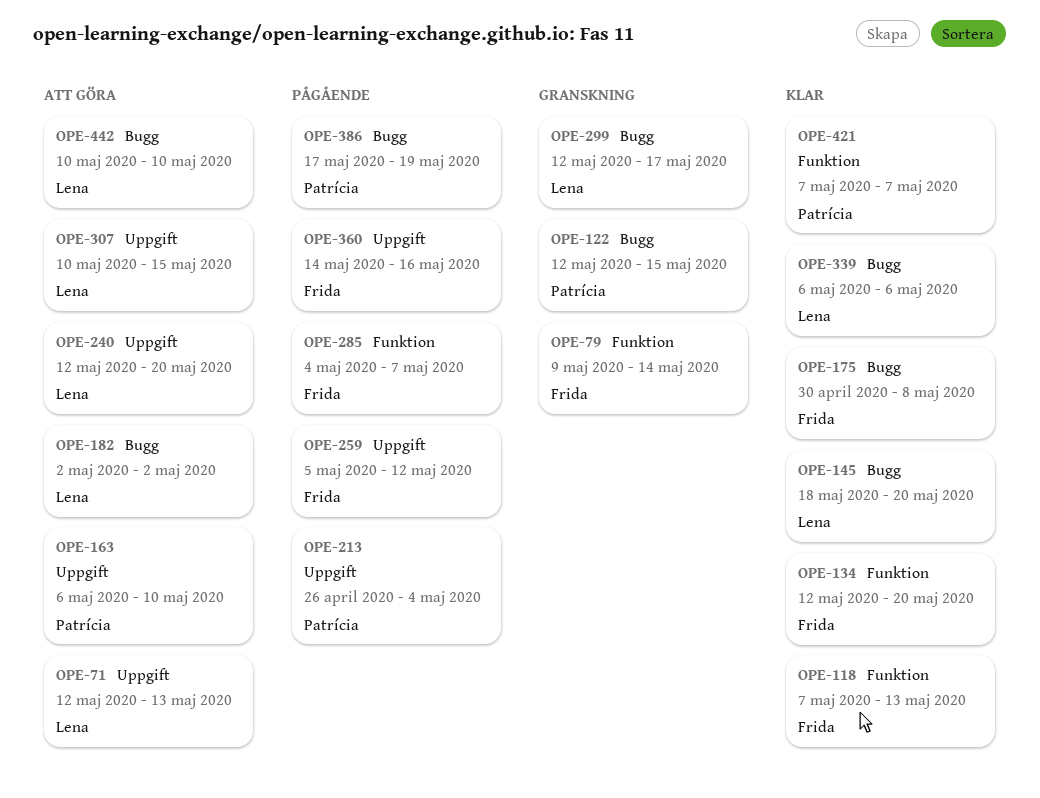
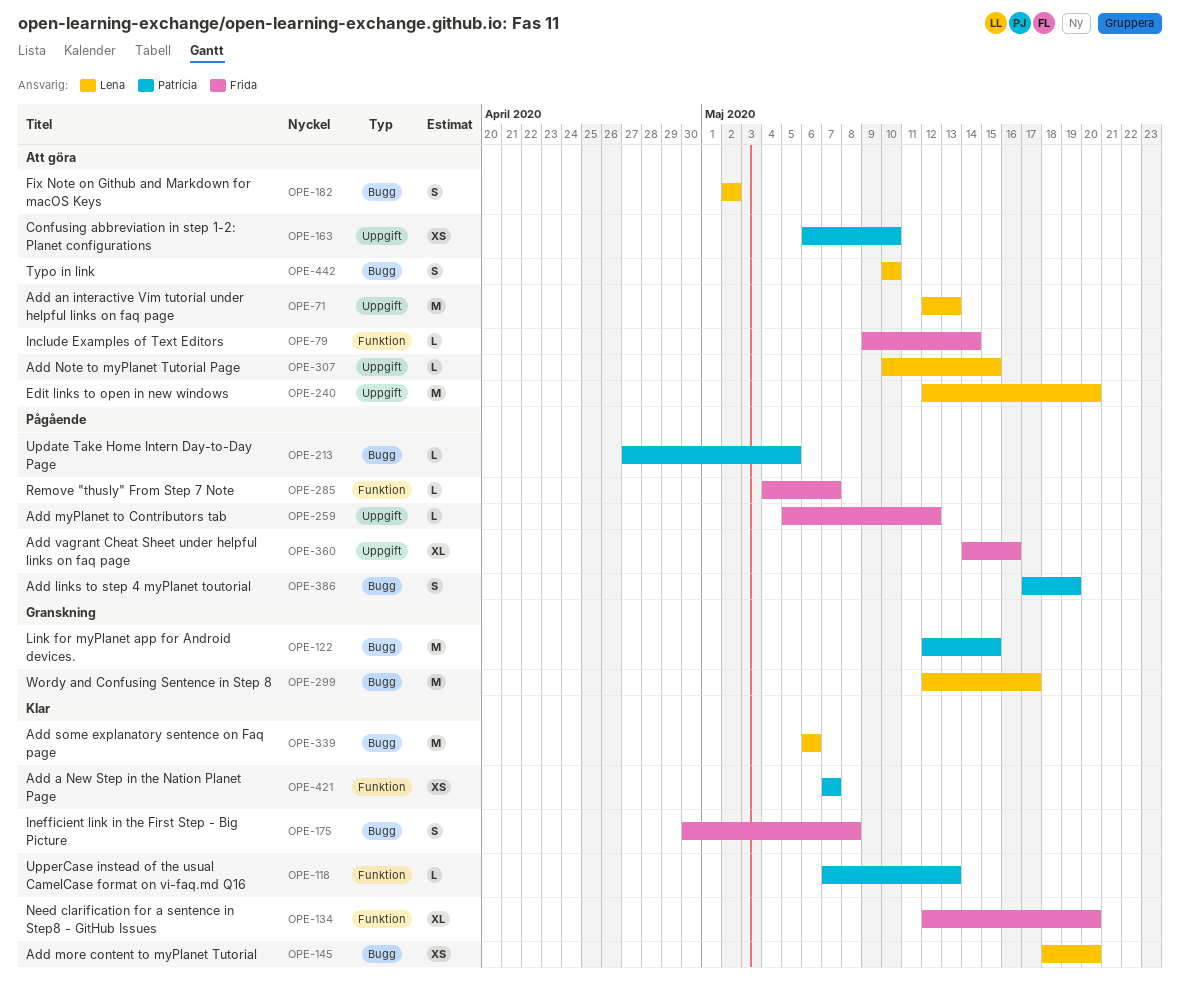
OPE-79, status: Granskning -> Att göra
OPE-118, owner: Frida -> Patrícia
OPE-213, label: Uppgift -> Bugg
OPE-213, start: Apr 26 -> Apr 27
OPE-213, due: May 4 -> May 5

